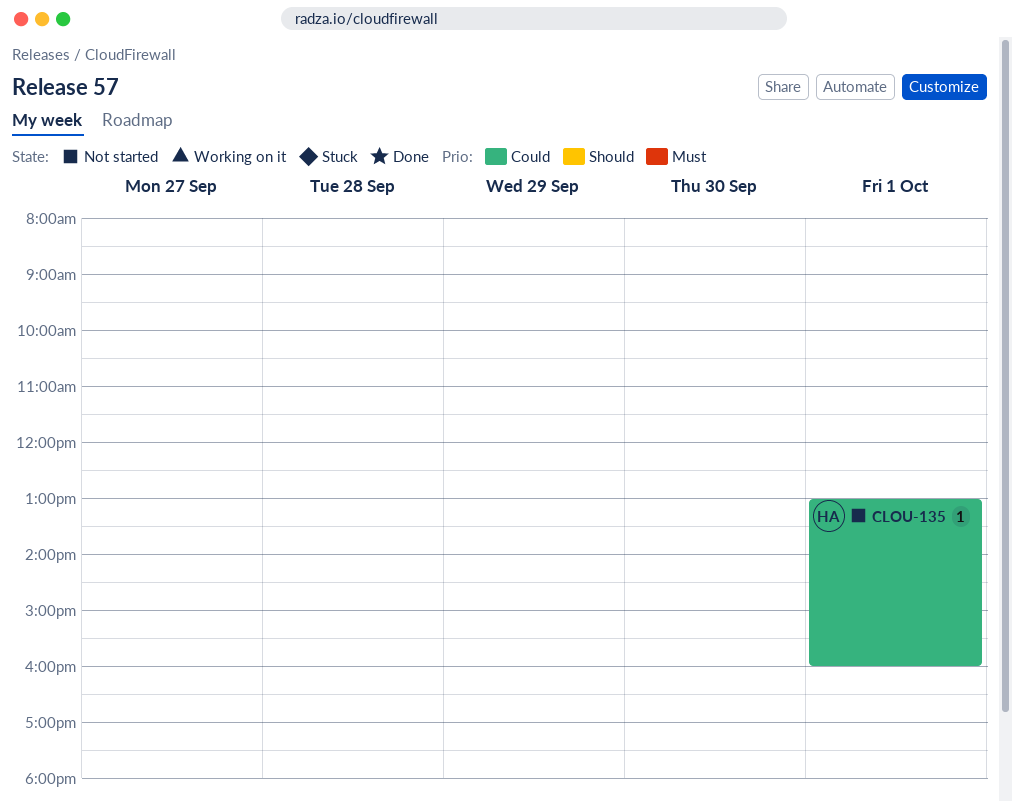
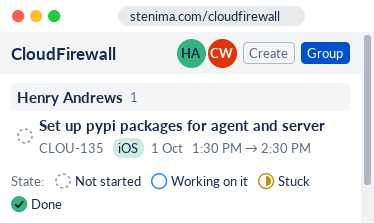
CLOU-135, begins: 13:00 -> 13:30
CLOU-135, ends: 16:00 -> 14:30

